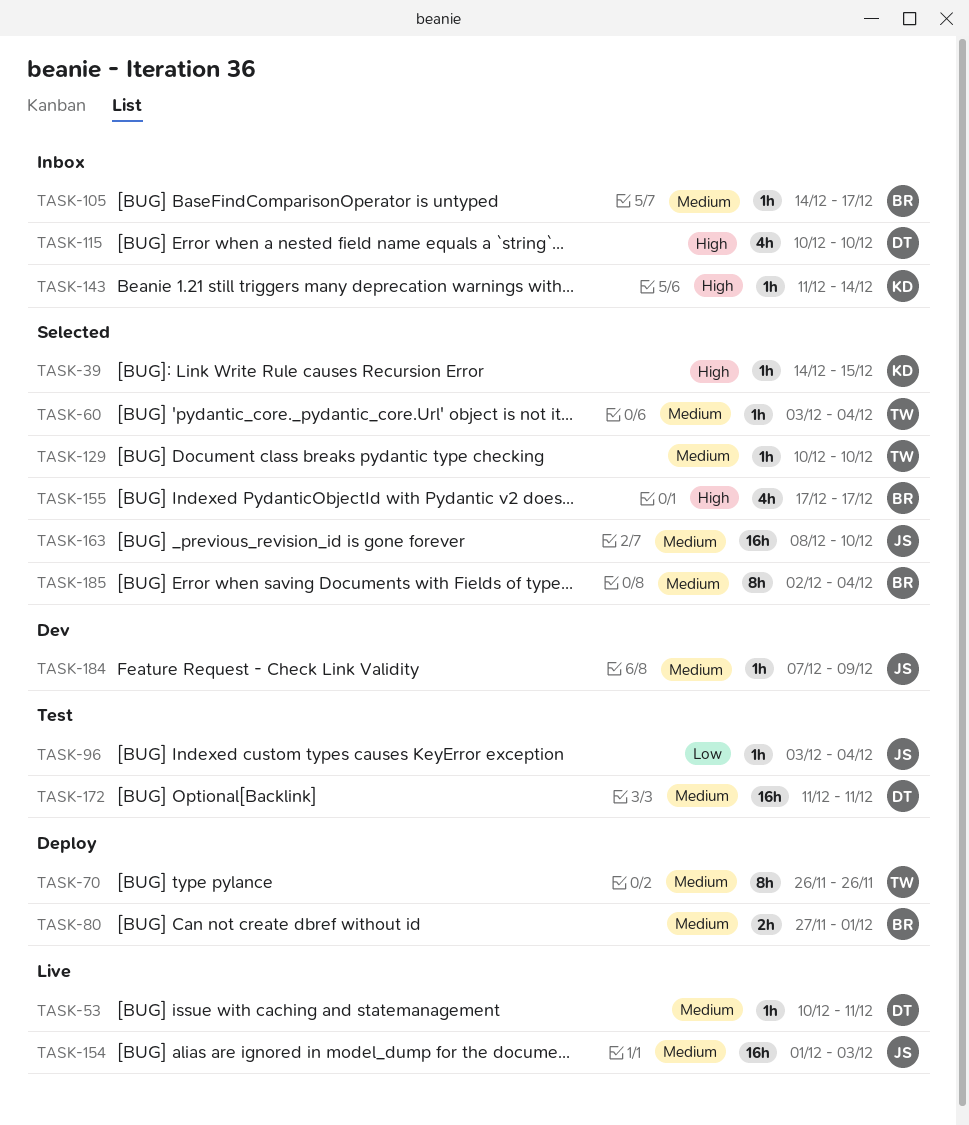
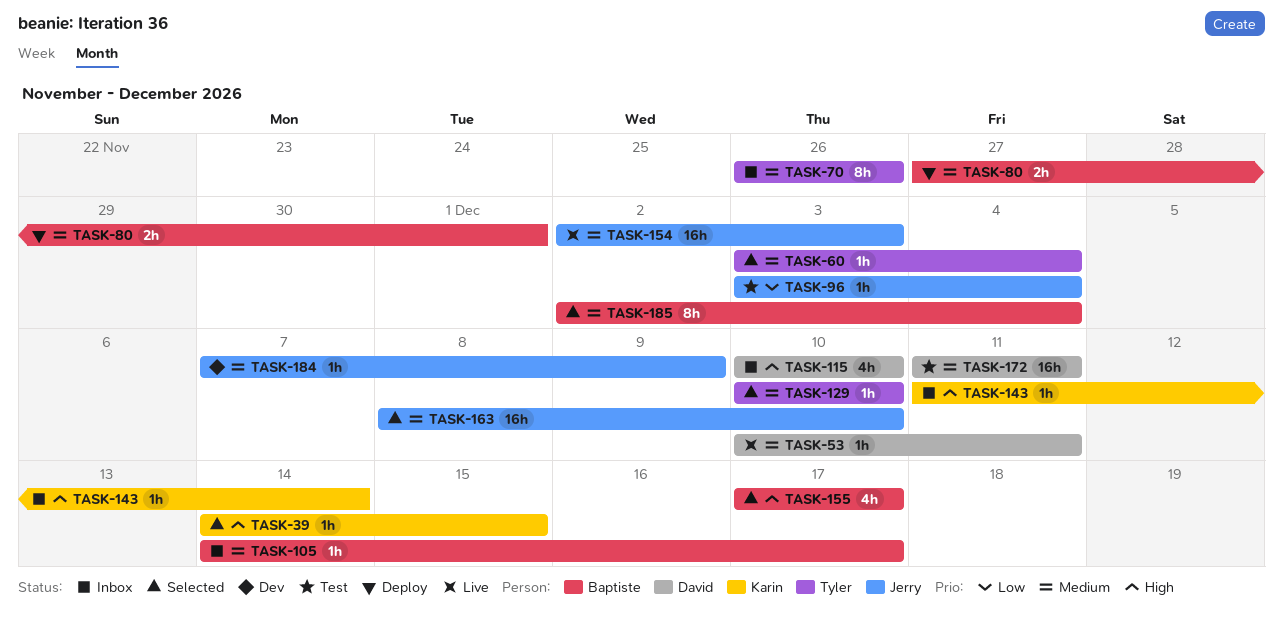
TASK-70, status: Deploy -> Inbox
TASK-154, start: Dec 1 -> Dec 2

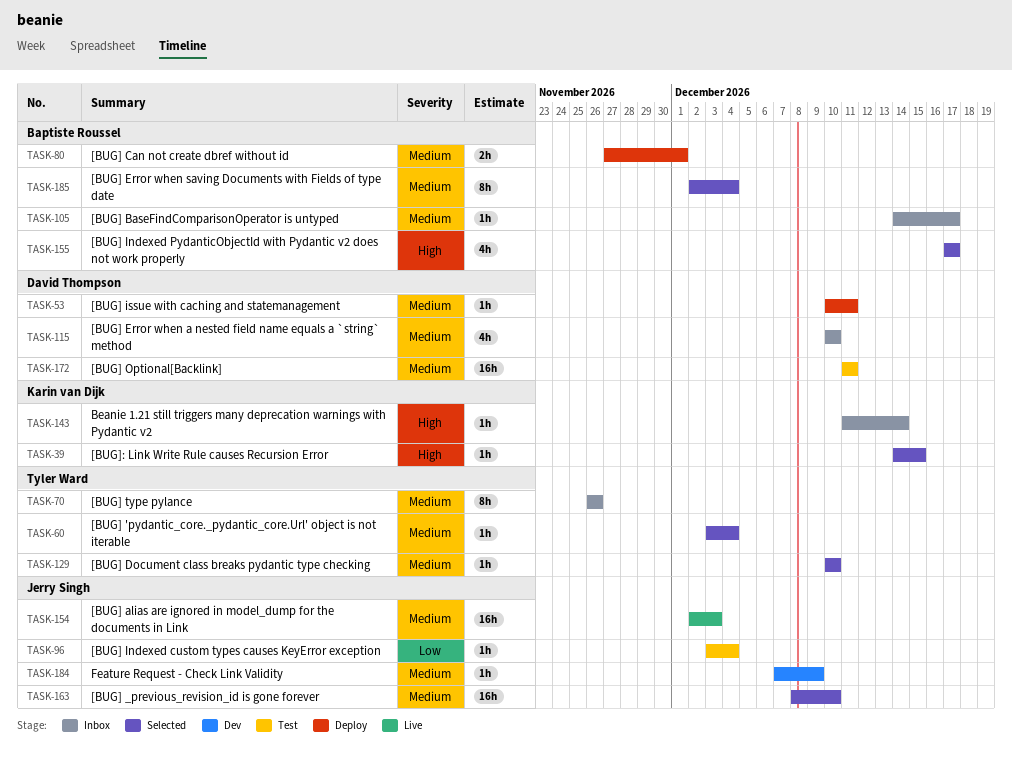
TASK-53, status: Live -> Deploy
TASK-115, priority: High -> Medium

